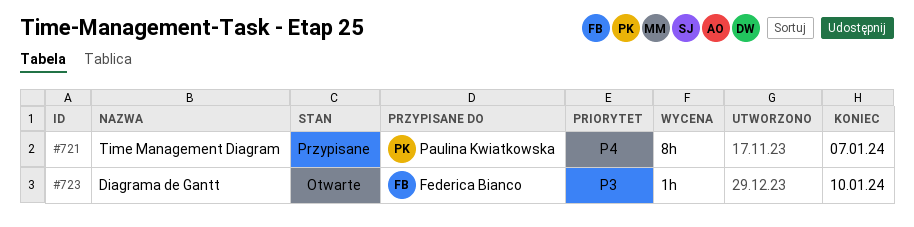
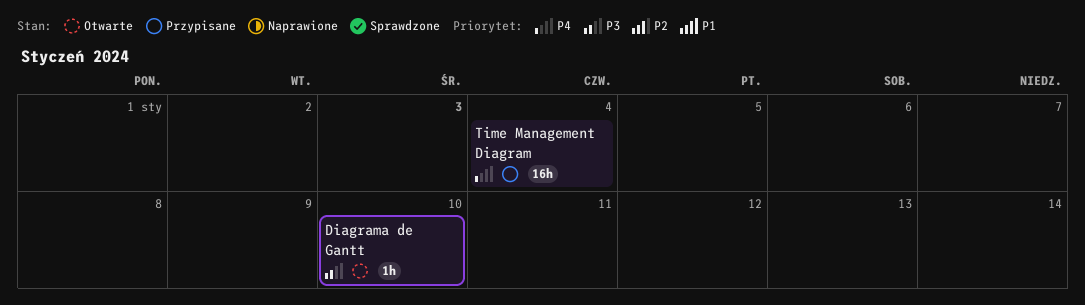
Time Management Diagram, estimate: 8h -> 16h
Time Management Diagram, due: Jan 7 -> Jan 4

